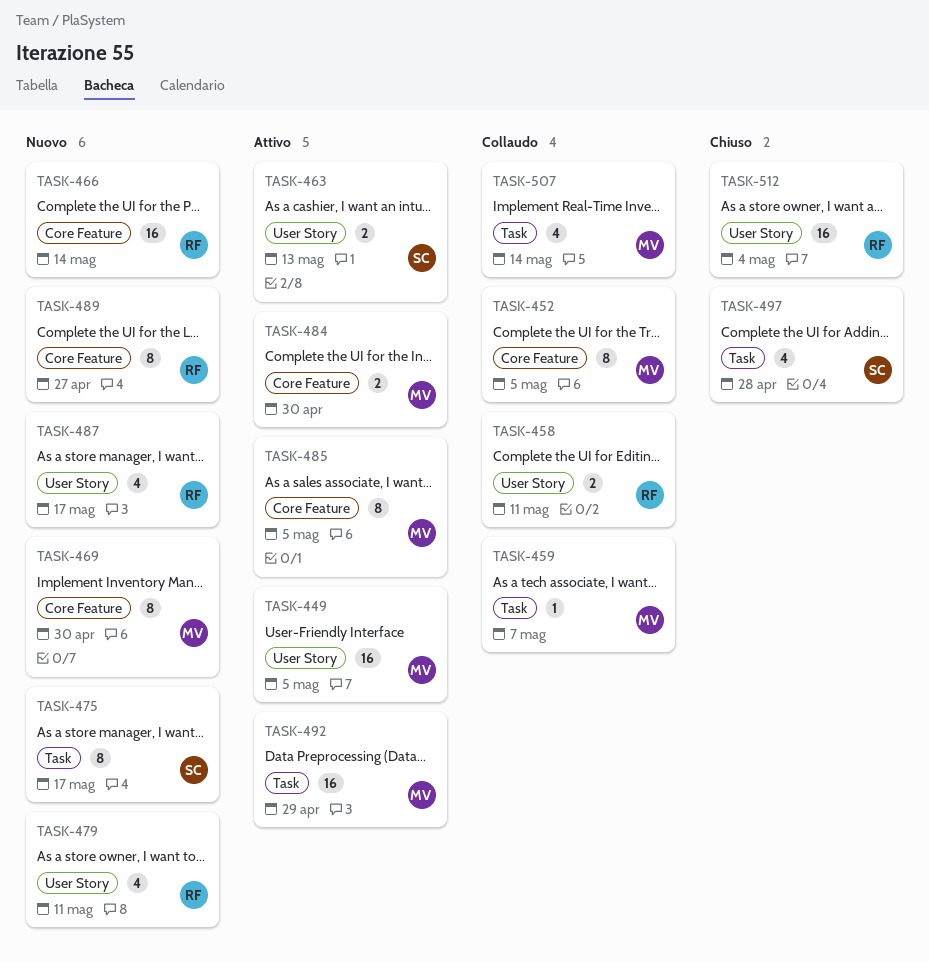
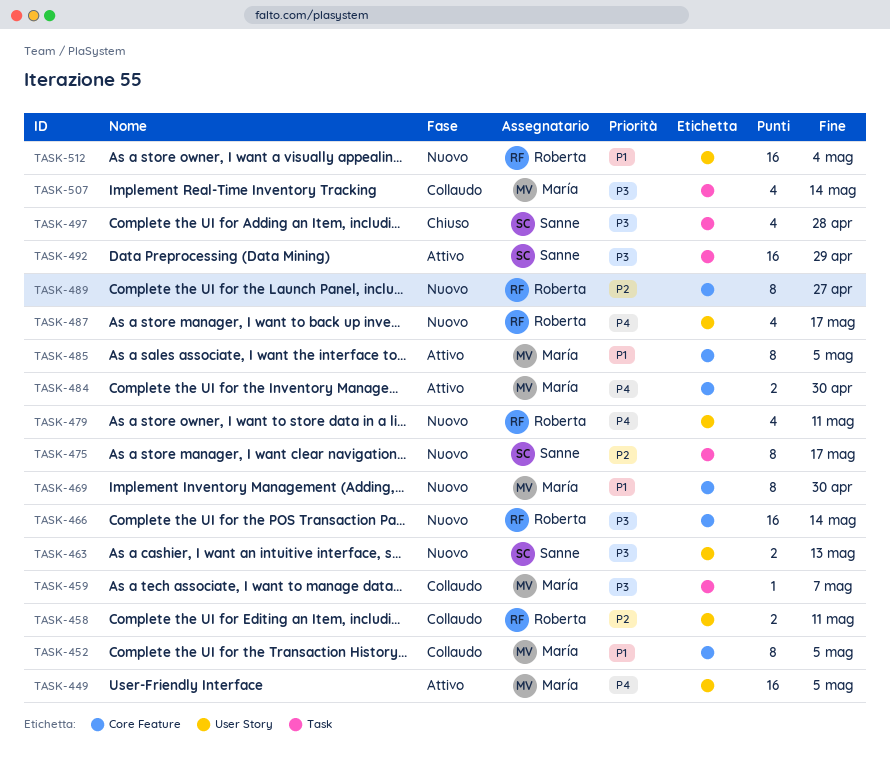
TASK-463, status: Attivo -> Nuovo
TASK-492, owner: María -> Sanne
TASK-512, status: Chiuso -> Nuovo

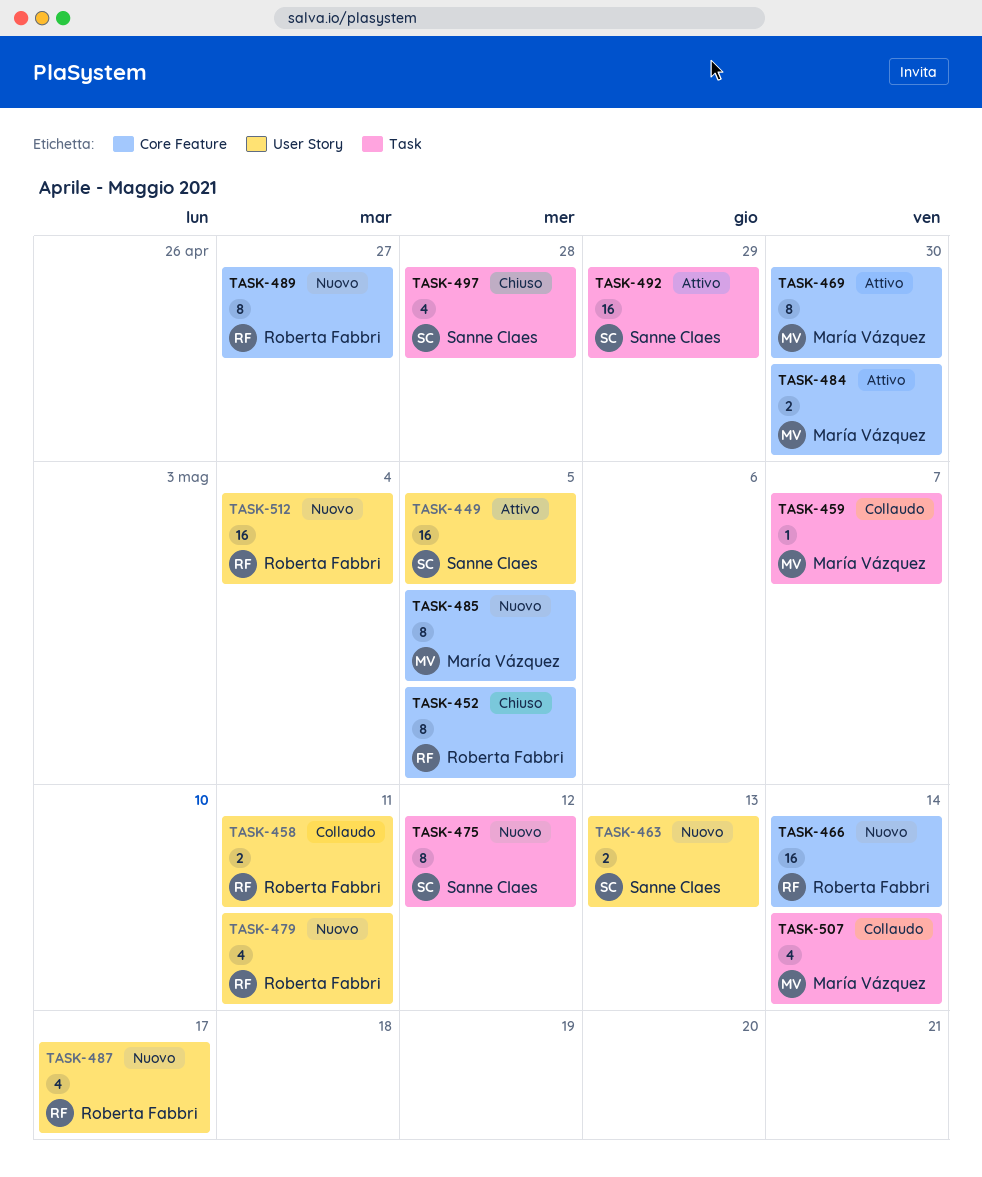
TASK-449, owner: María Vázquez -> Sanne Claes
TASK-452, status: Collaudo -> Chiuso
TASK-452, owner: María Vázquez -> Roberta Fabbri
TASK-469, status: Nuovo -> Attivo
TASK-475, due: May 17 -> May 12
TASK-485, status: Attivo -> Nuovo

